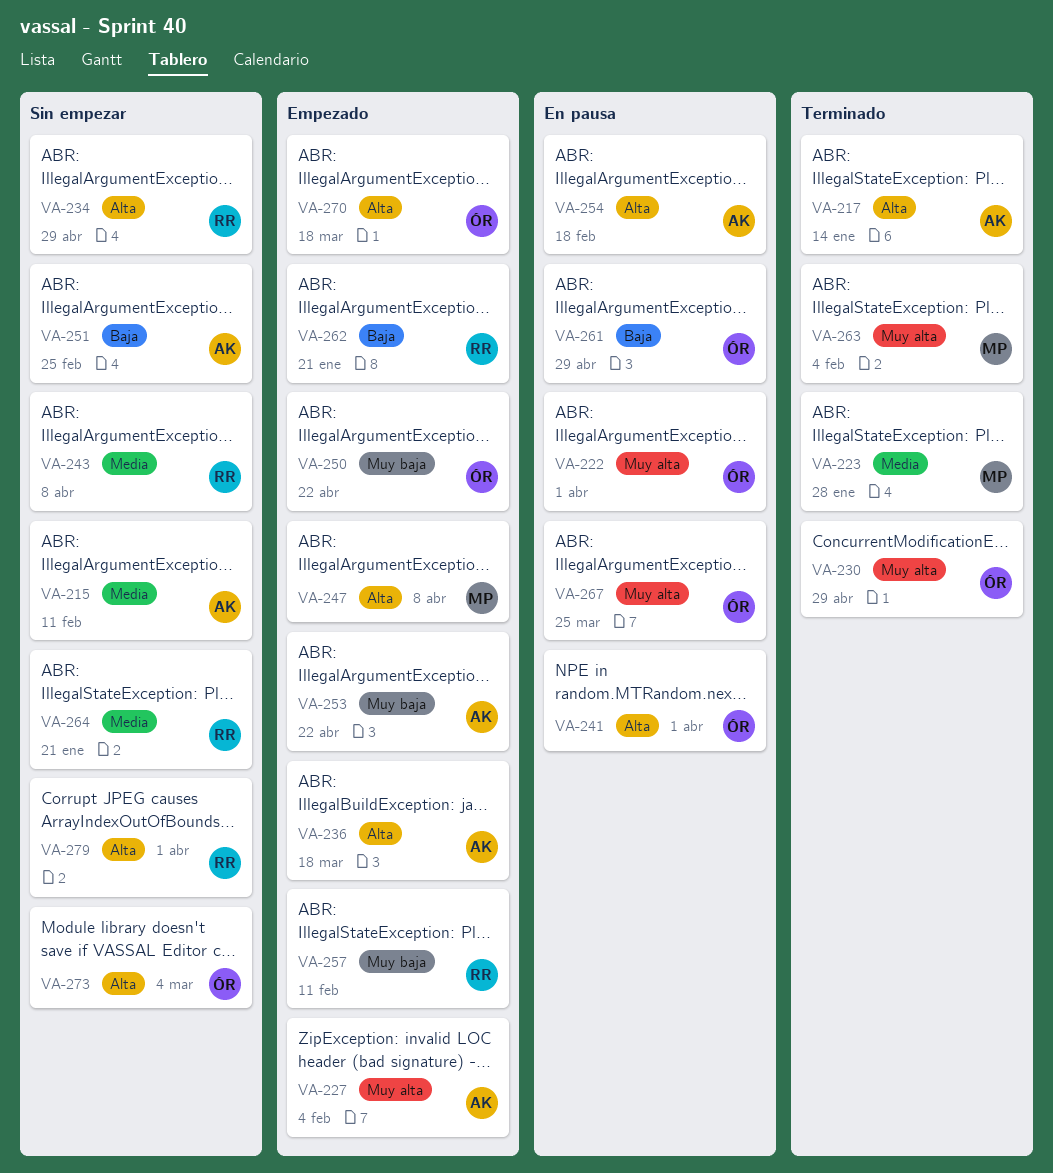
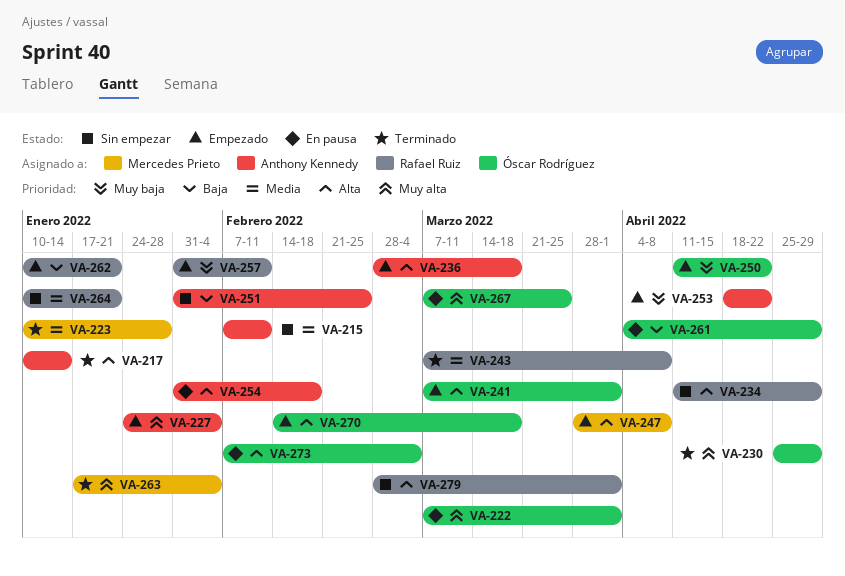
VA-241, status: En pausa -> Empezado
VA-243, status: Sin empezar -> Terminado
VA-273, status: Sin empezar -> En pausa

